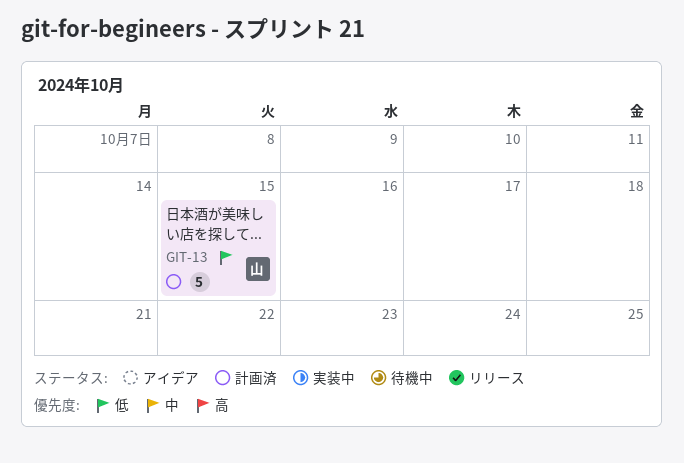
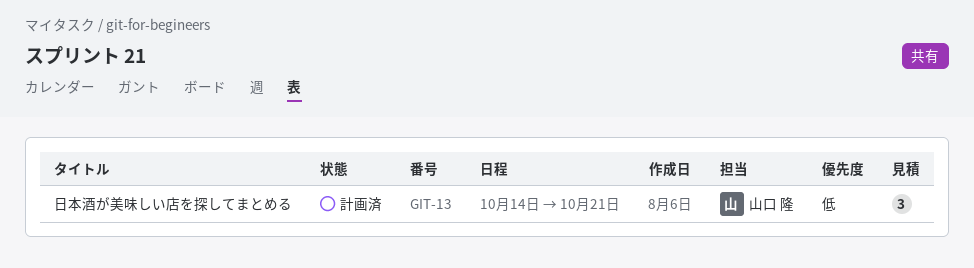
GIT-13, estimate: 5 -> 3
GIT-13, due: Oct 15 -> Oct 21

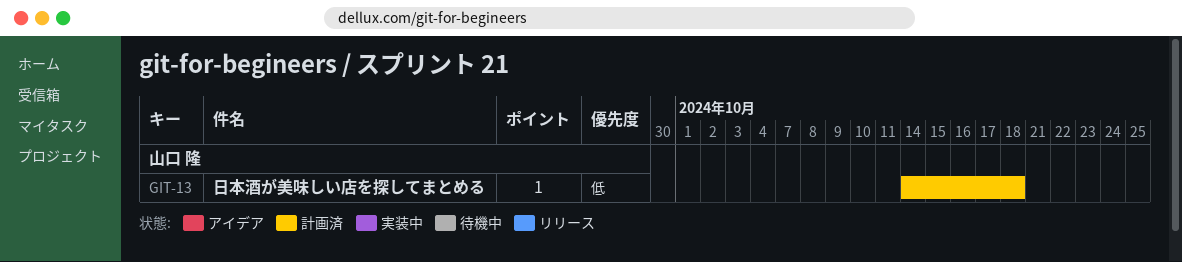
GIT-13, estimate: 3 -> 1
GIT-13, due: Oct 21 -> Oct 18

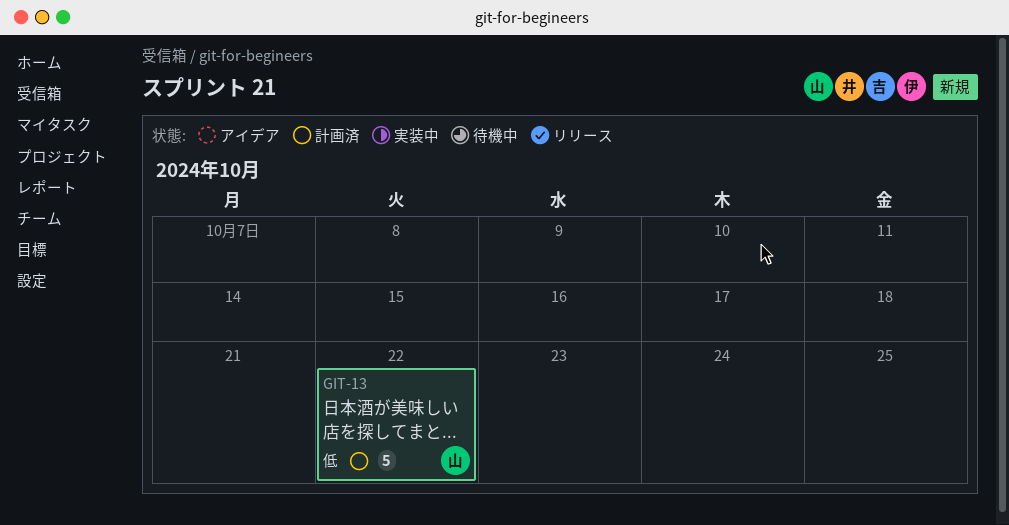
GIT-13, estimate: 1 -> 5
GIT-13, due: Oct 18 -> Oct 22

